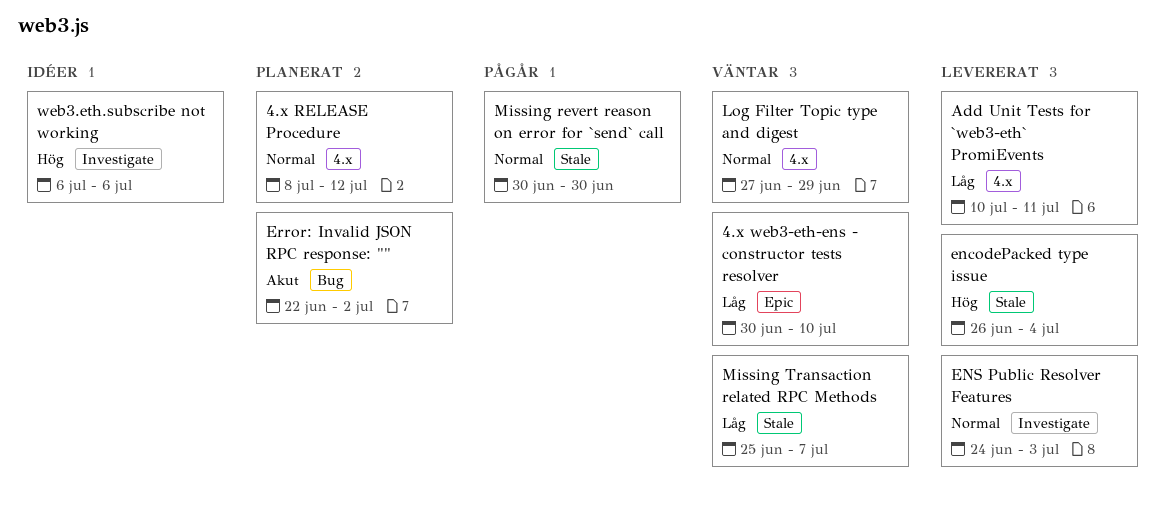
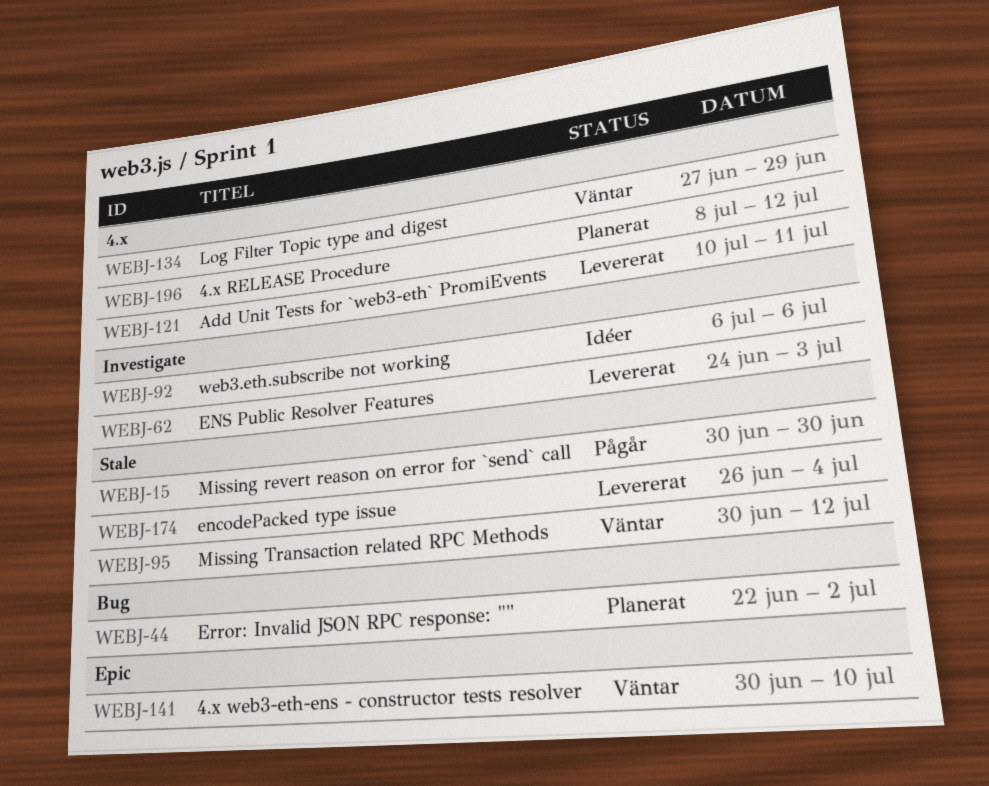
Missing Transaction related RPC Methods, start: Jun 25 -> Jun 30
Missing Transaction related RPC Methods, due: Jul 7 -> Jul 12

